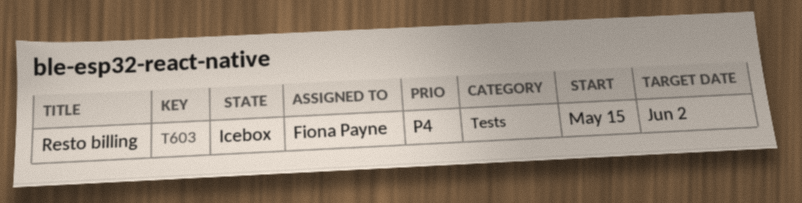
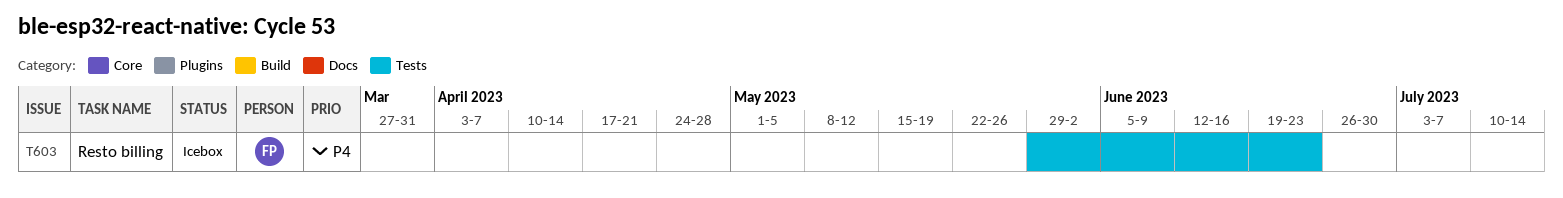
T603, start: May 15 -> May 29
T603, due: Jun 2 -> Jun 23

